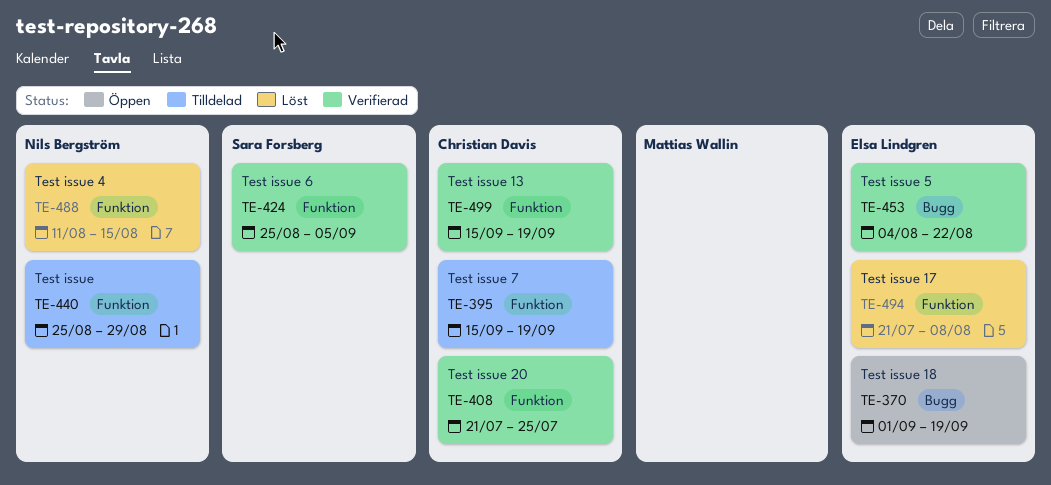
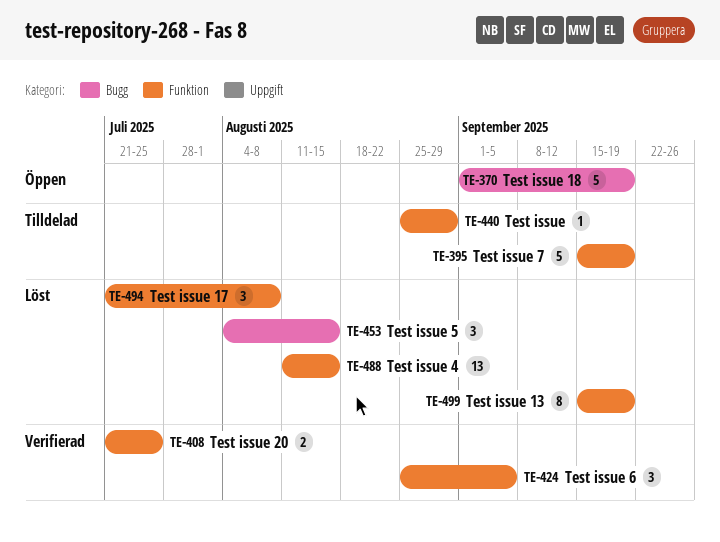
TE-453, status: Verifierad -> Löst
TE-453, due: Aug 22 -> Aug 15
TE-499, status: Verifierad -> Löst

